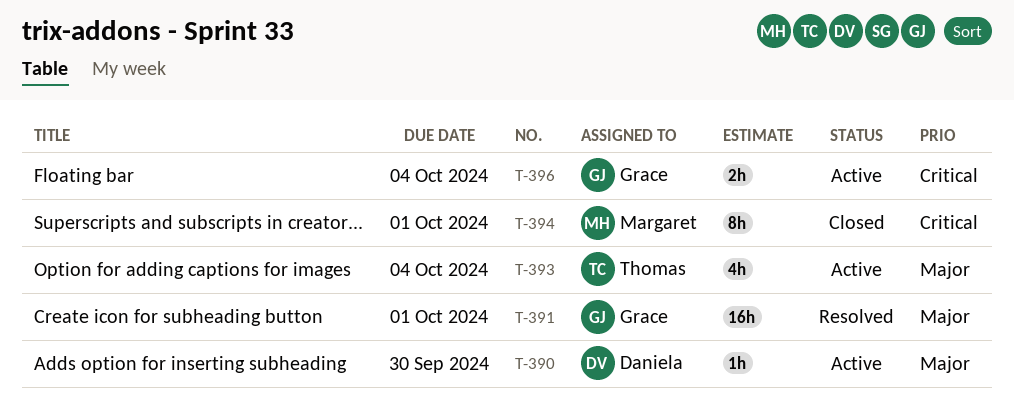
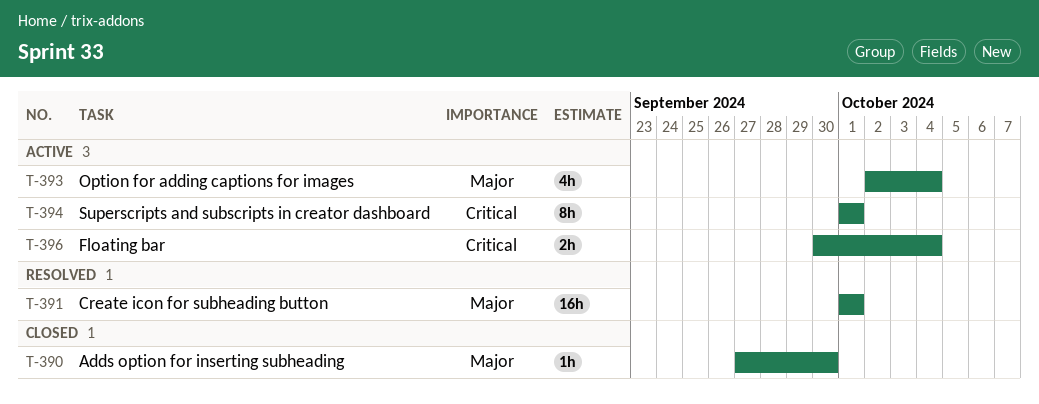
T-390, status: Active -> Closed
T-394, status: Closed -> Active

